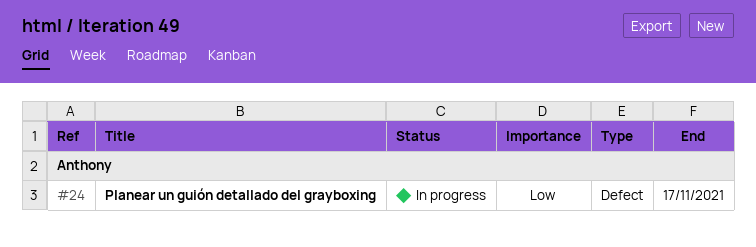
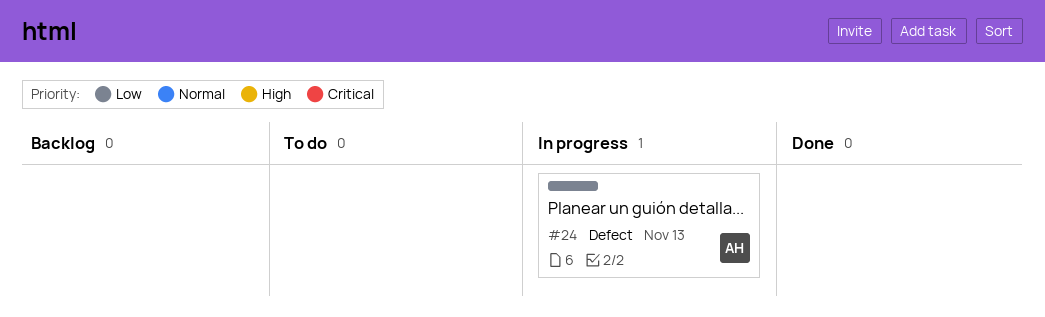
#24, due: Nov 17 -> Nov 13

